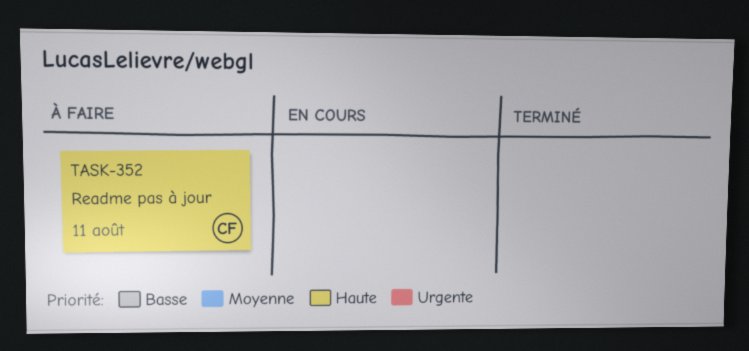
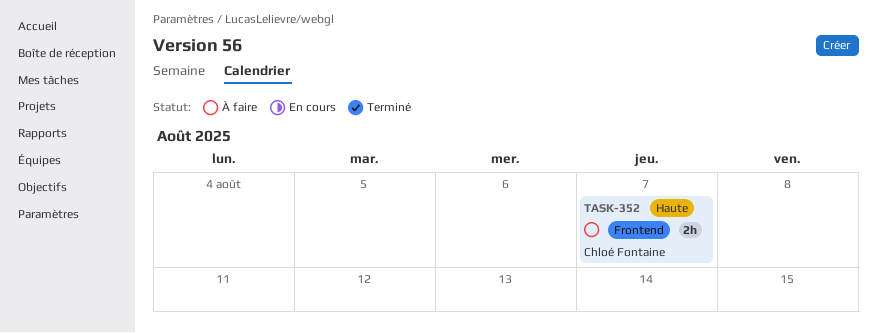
TASK-352, due: Aug 11 -> Aug 7

